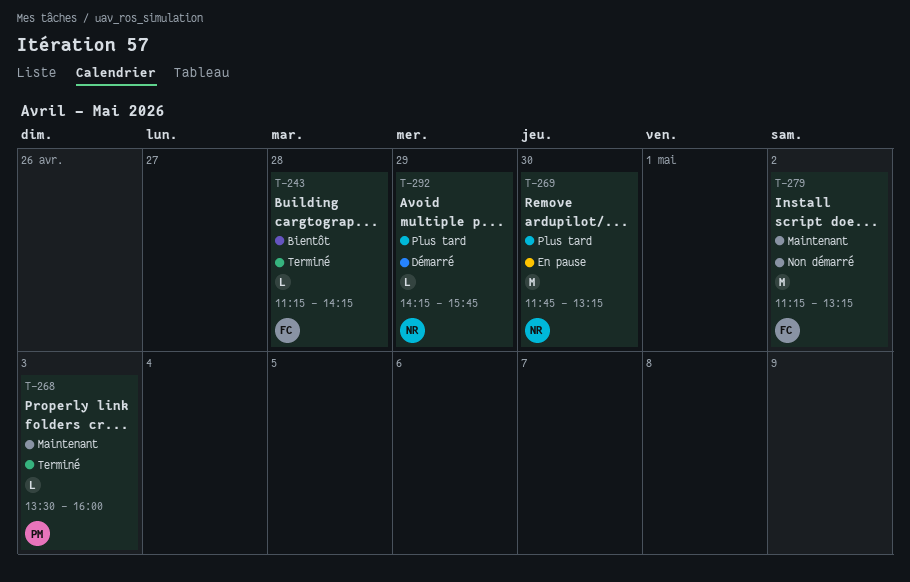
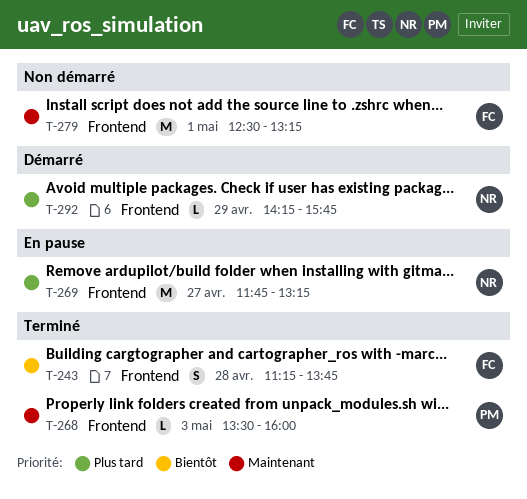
T-243, estimate: L -> S
T-243, ends: 14:15 -> 13:45
T-269, day: Apr 30 -> Apr 27
T-279, day: May 2 -> May 1
T-279, begins: 11:15 -> 12:30

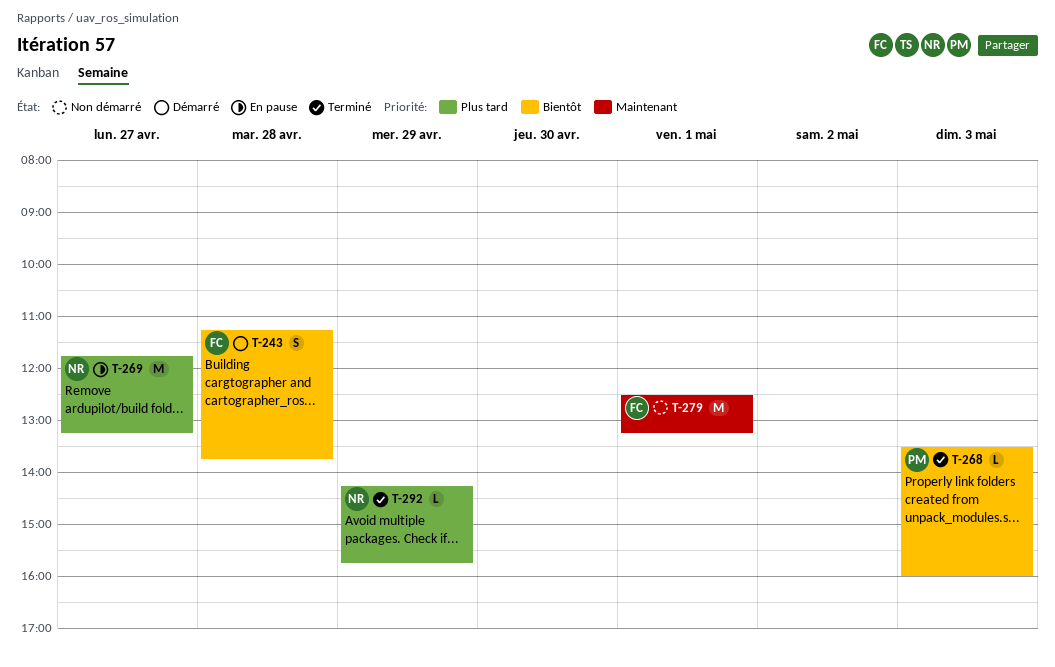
T-243, status: Terminé -> Démarré
T-268, priority: Maintenant -> Bientôt
T-292, status: Démarré -> Terminé

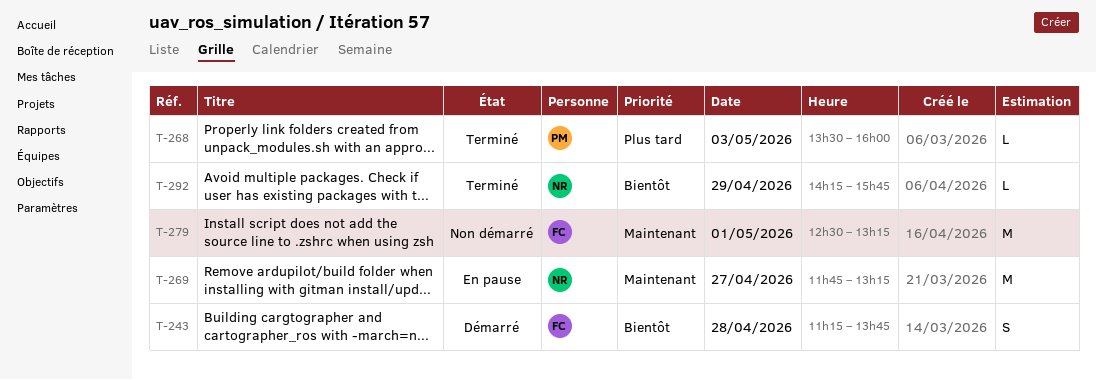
T-268, priority: Bientôt -> Plus tard
T-269, priority: Plus tard -> Maintenant
T-292, priority: Plus tard -> Bientôt

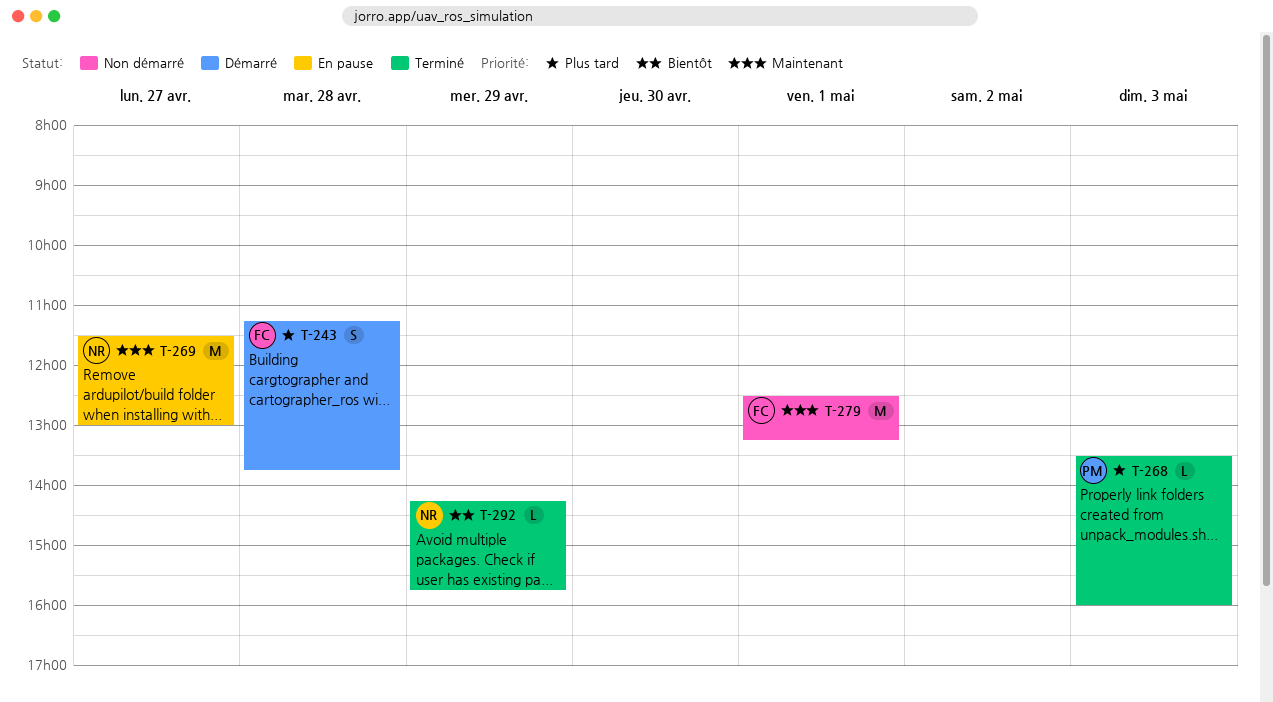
T-243, priority: Bientôt -> Plus tard
T-269, begins: 11:45 -> 11:30
T-269, ends: 13:15 -> 13:00

